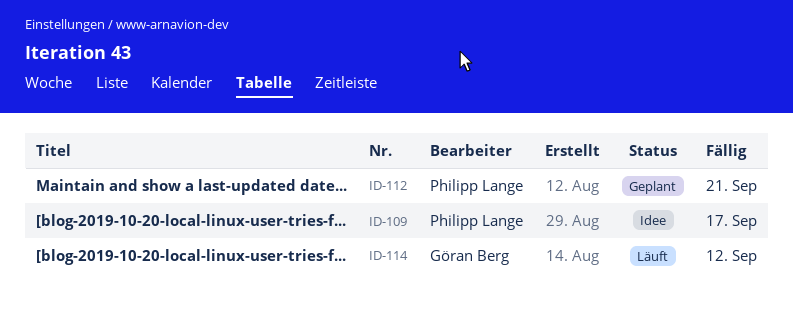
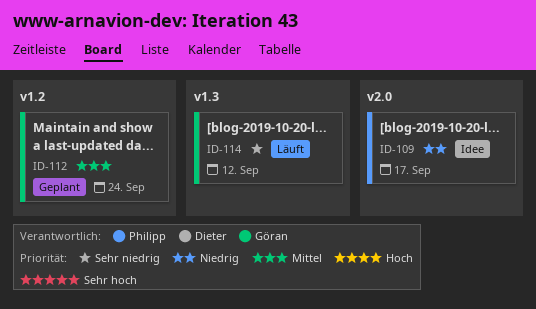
ID-112, owner: Philipp Lange -> Göran Berg
ID-112, due: Sep 21 -> Sep 24

